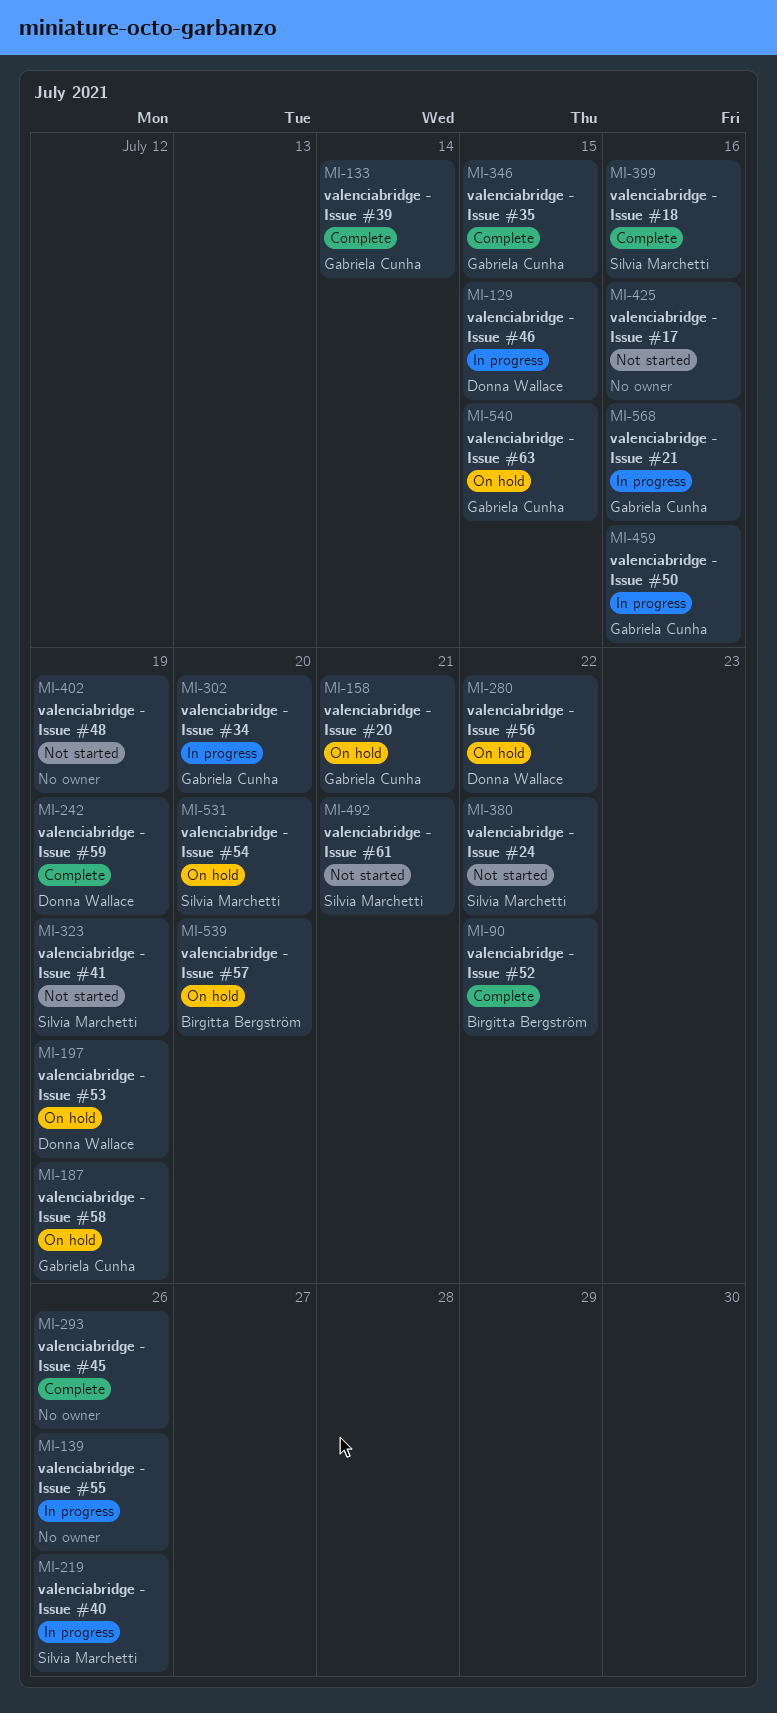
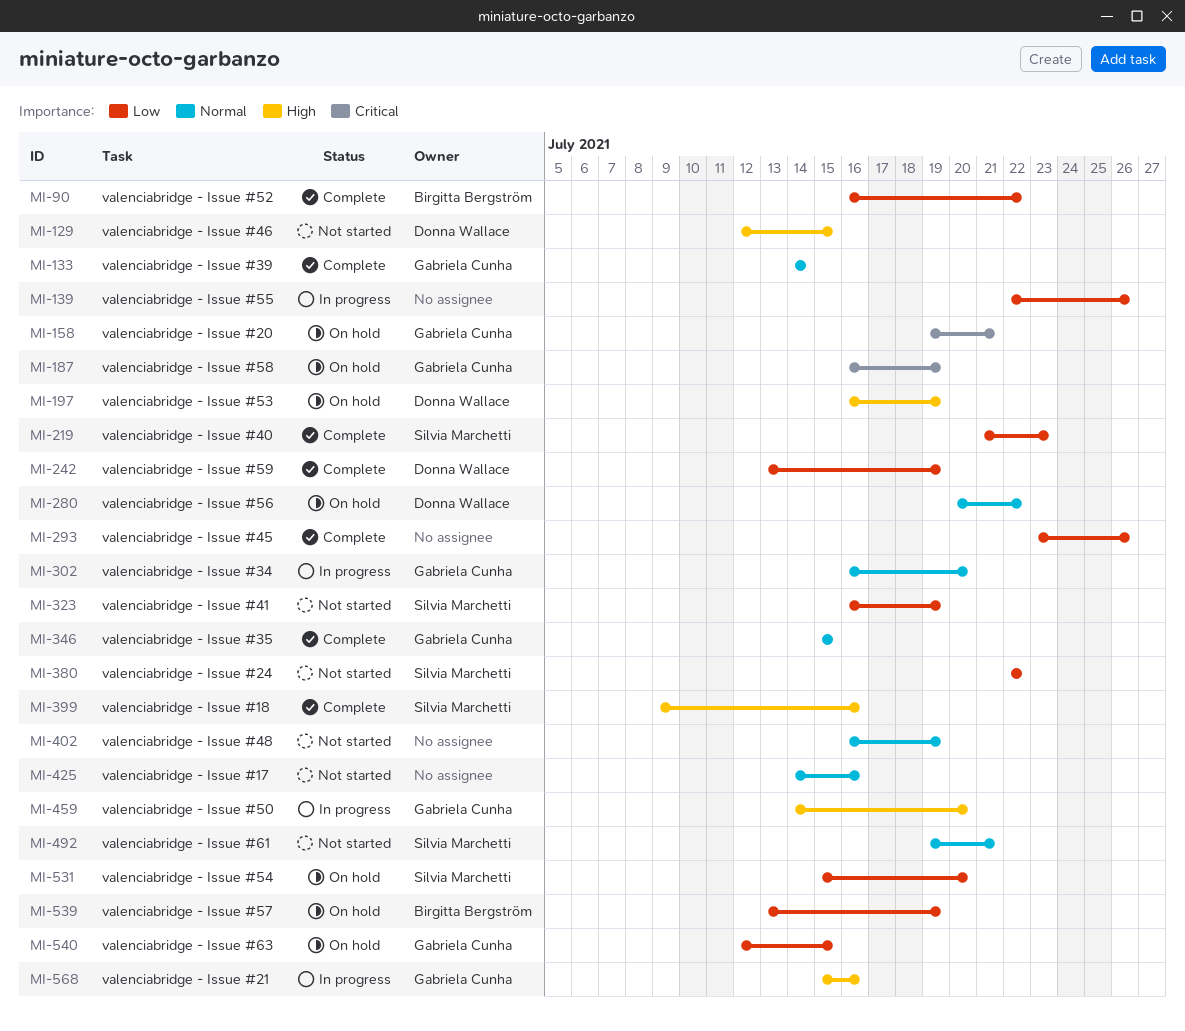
MI-129, status: In progress -> Not started
MI-219, status: In progress -> Complete
MI-219, due: Jul 26 -> Jul 23
MI-459, due: Jul 16 -> Jul 20
MI-539, due: Jul 20 -> Jul 19

